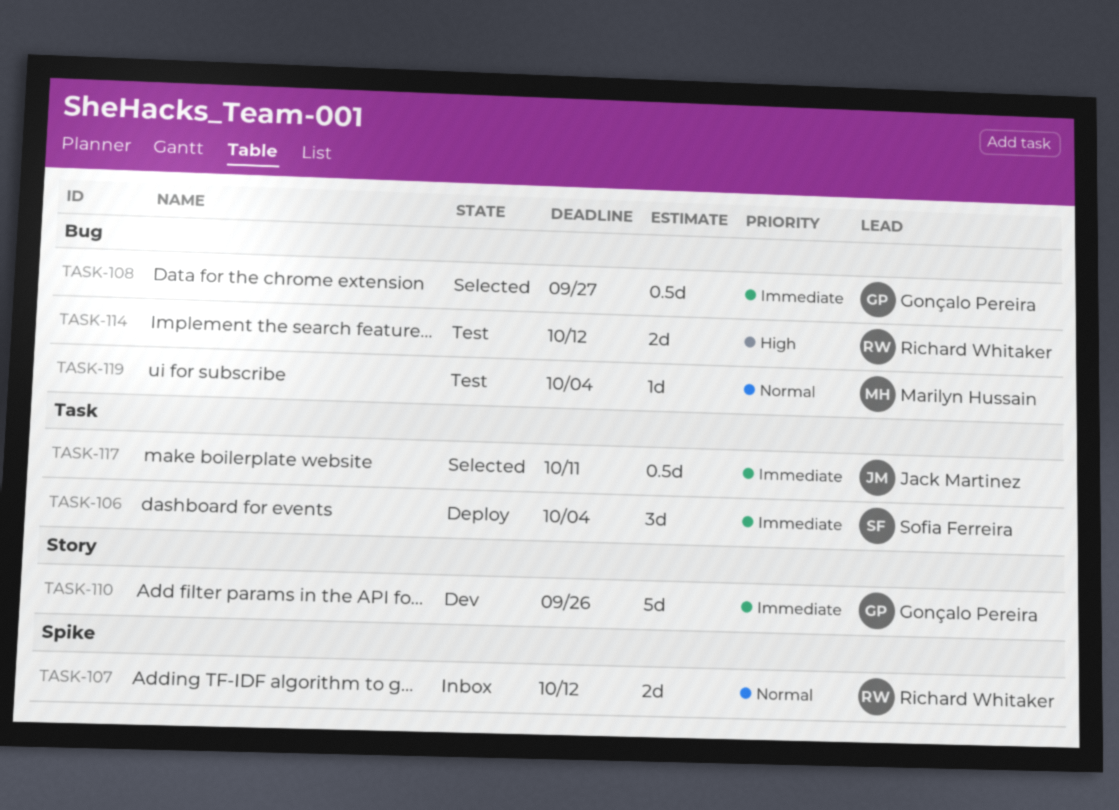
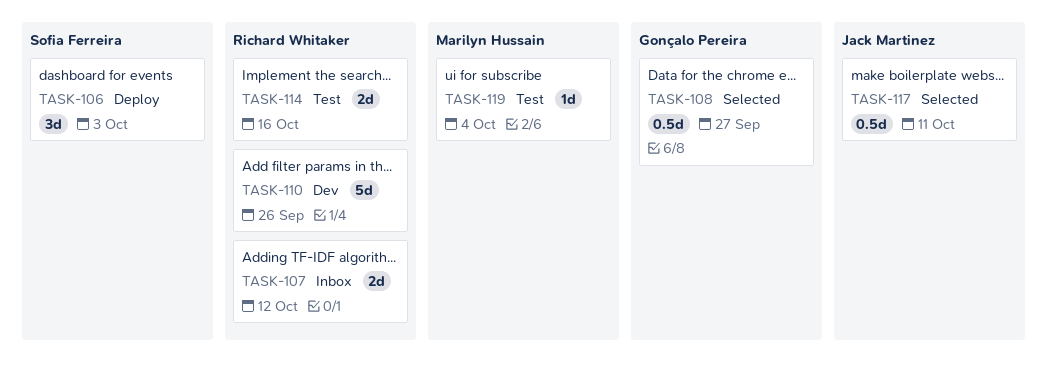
TASK-106, due: Oct 4 -> Oct 3
TASK-110, owner: Gonçalo Pereira -> Richard Whitaker
TASK-114, due: Oct 12 -> Oct 16

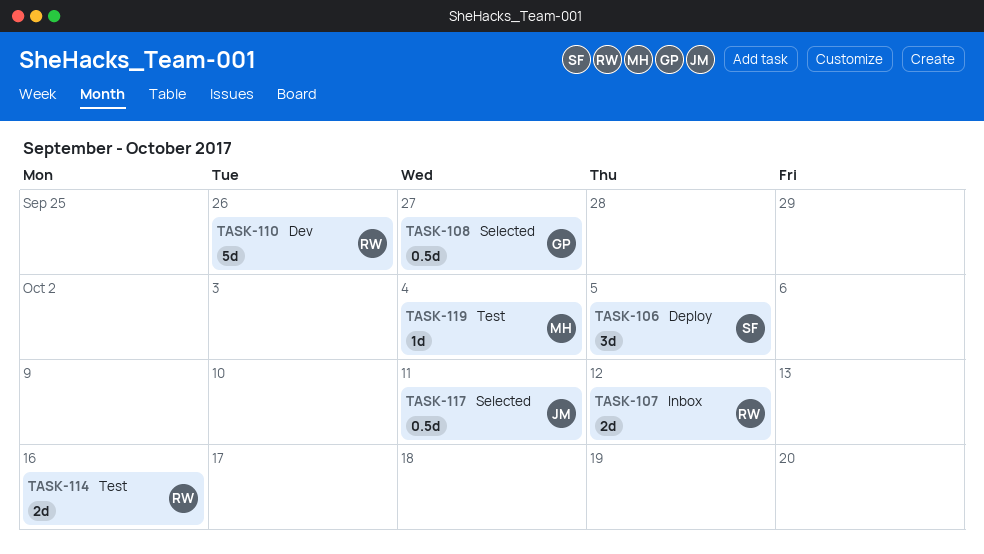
TASK-106, due: Oct 3 -> Oct 5

